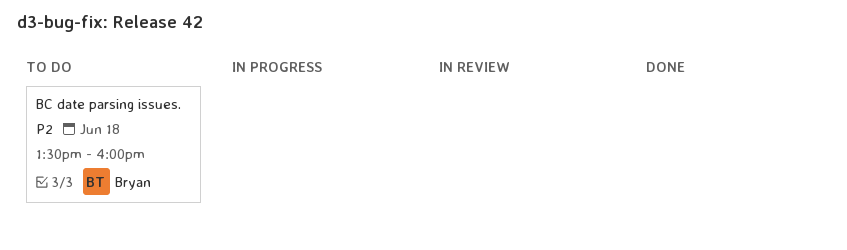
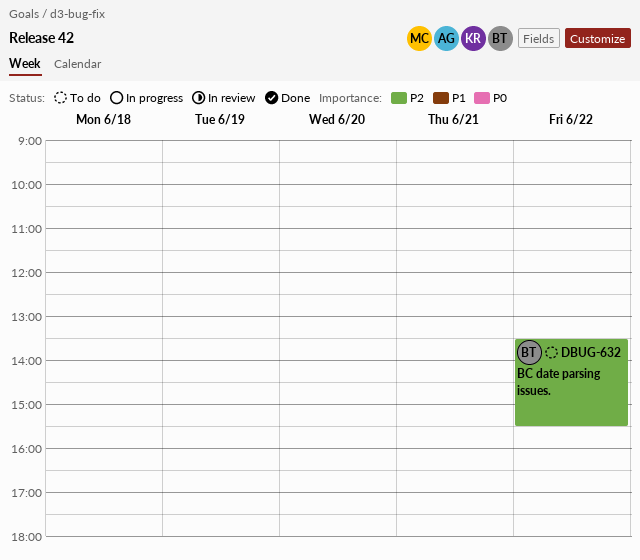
BC date parsing issues., day: Jun 18 -> Jun 22
BC date parsing issues., ends: 16:00 -> 15:30

